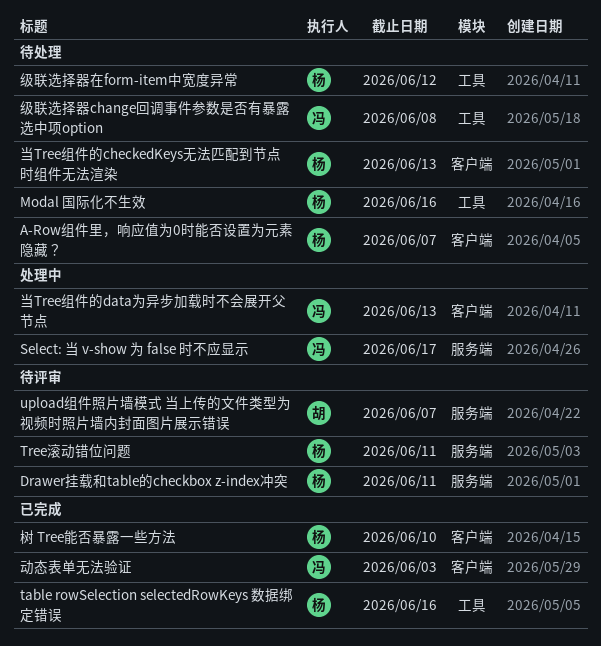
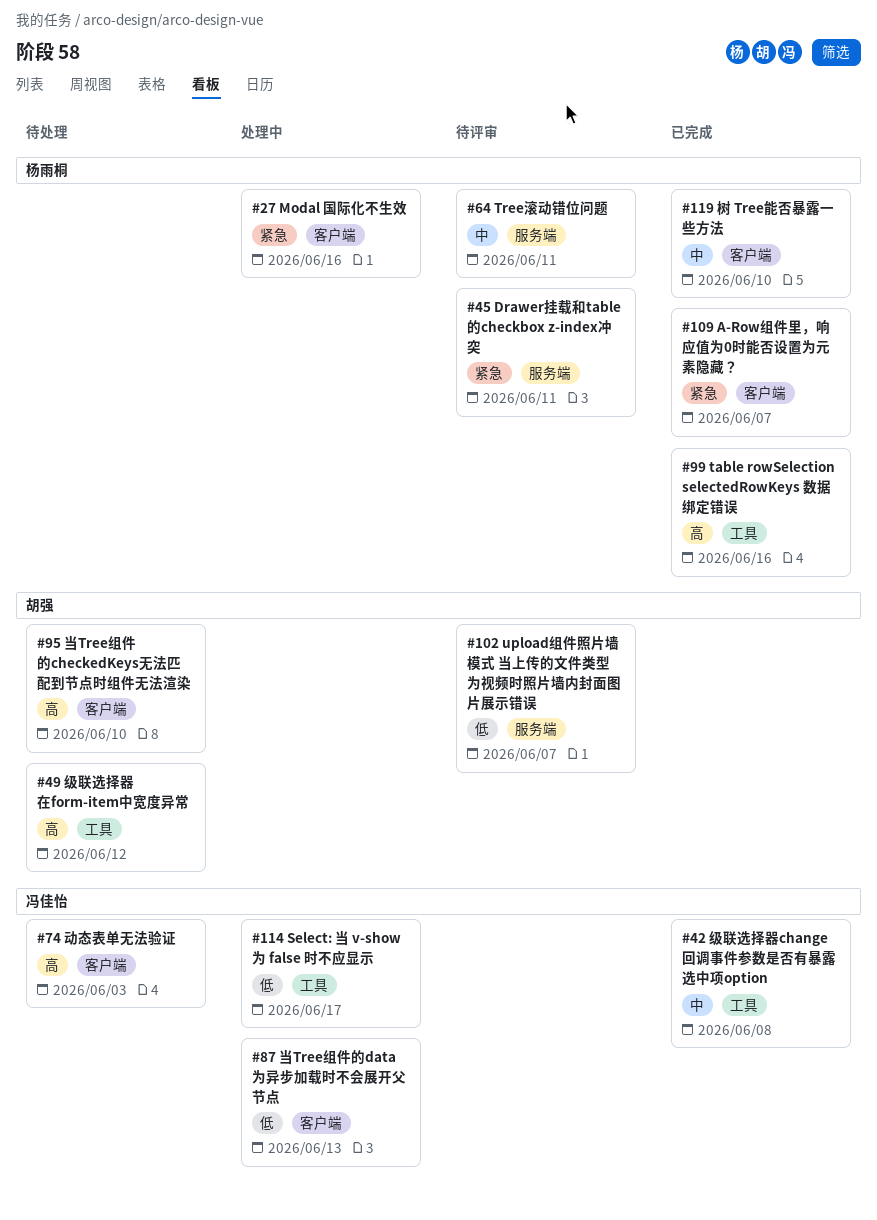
A-Row组件里，响应值为0时能否设置为元素隐藏？, status: 待处理 -> 已完成
Modal 国际化不生效, status: 待处理 -> 处理中
Modal 国际化不生效, label: 工具 -> 客户端
Select: 当 v-show 为 false 时不应显示, label: 服务端 -> 工具
动态表单无法验证, status: 已完成 -> 待处理
当Tree组件的checkedKeys无法匹配到节点时组件无法渲染, owner: 杨雨桐 -> 胡强
当Tree组件的checkedKeys无法匹配到节点时组件无法渲染, due: Jun 13 -> Jun 10
级联选择器change回调事件参数是否有暴露选中项option, status: 待处理 -> 已完成
级联选择器在form-item中宽度异常, owner: 杨雨桐 -> 胡强

